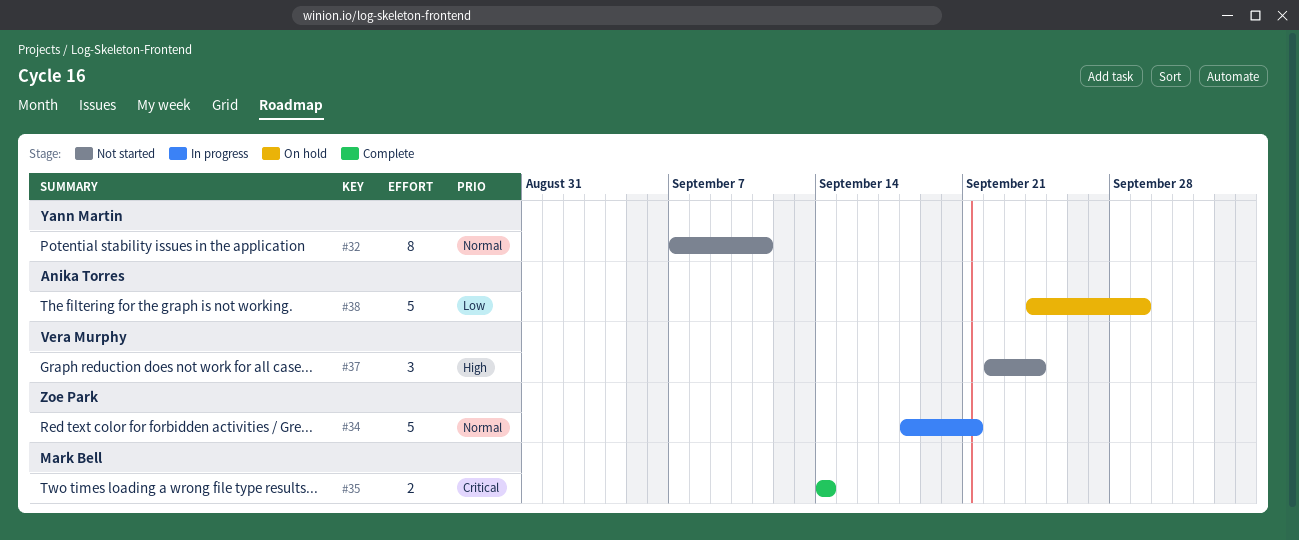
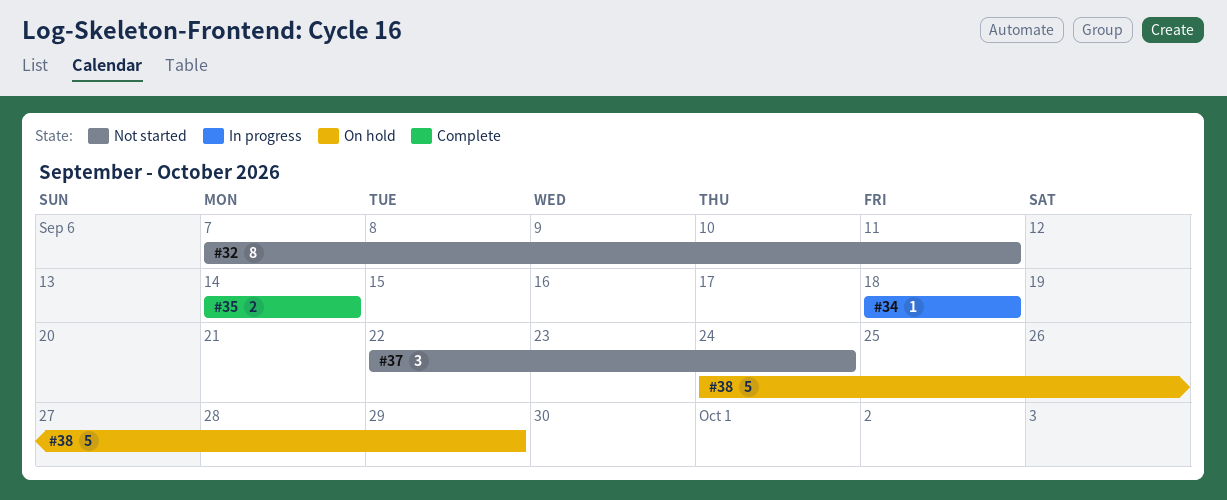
#34, estimate: 5 -> 1
#34, due: Sep 21 -> Sep 18

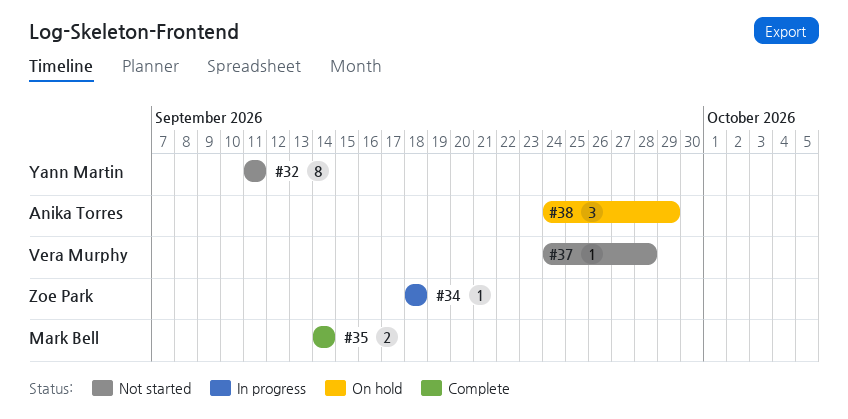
#32, start: Sep 7 -> Sep 11
#37, estimate: 3 -> 1
#37, start: Sep 22 -> Sep 24
#37, due: Sep 24 -> Sep 28
#38, estimate: 5 -> 3

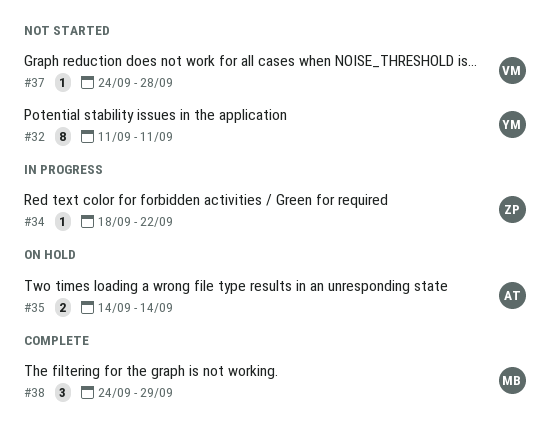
#34, due: Sep 18 -> Sep 22
#35, status: Complete -> On hold
#35, owner: Mark Bell -> Anika Torres
#38, status: On hold -> Complete
#38, owner: Anika Torres -> Mark Bell

